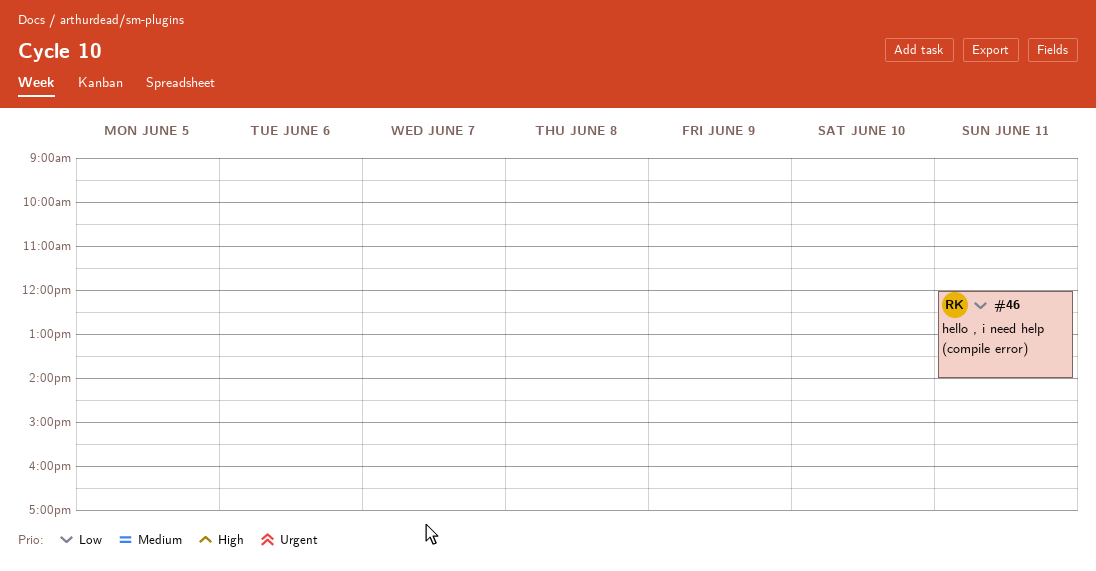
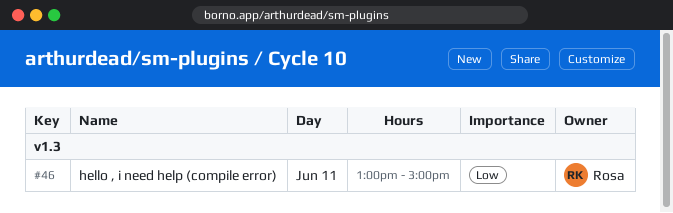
#46, begins: 12:00 -> 13:00
#46, ends: 14:00 -> 15:00

